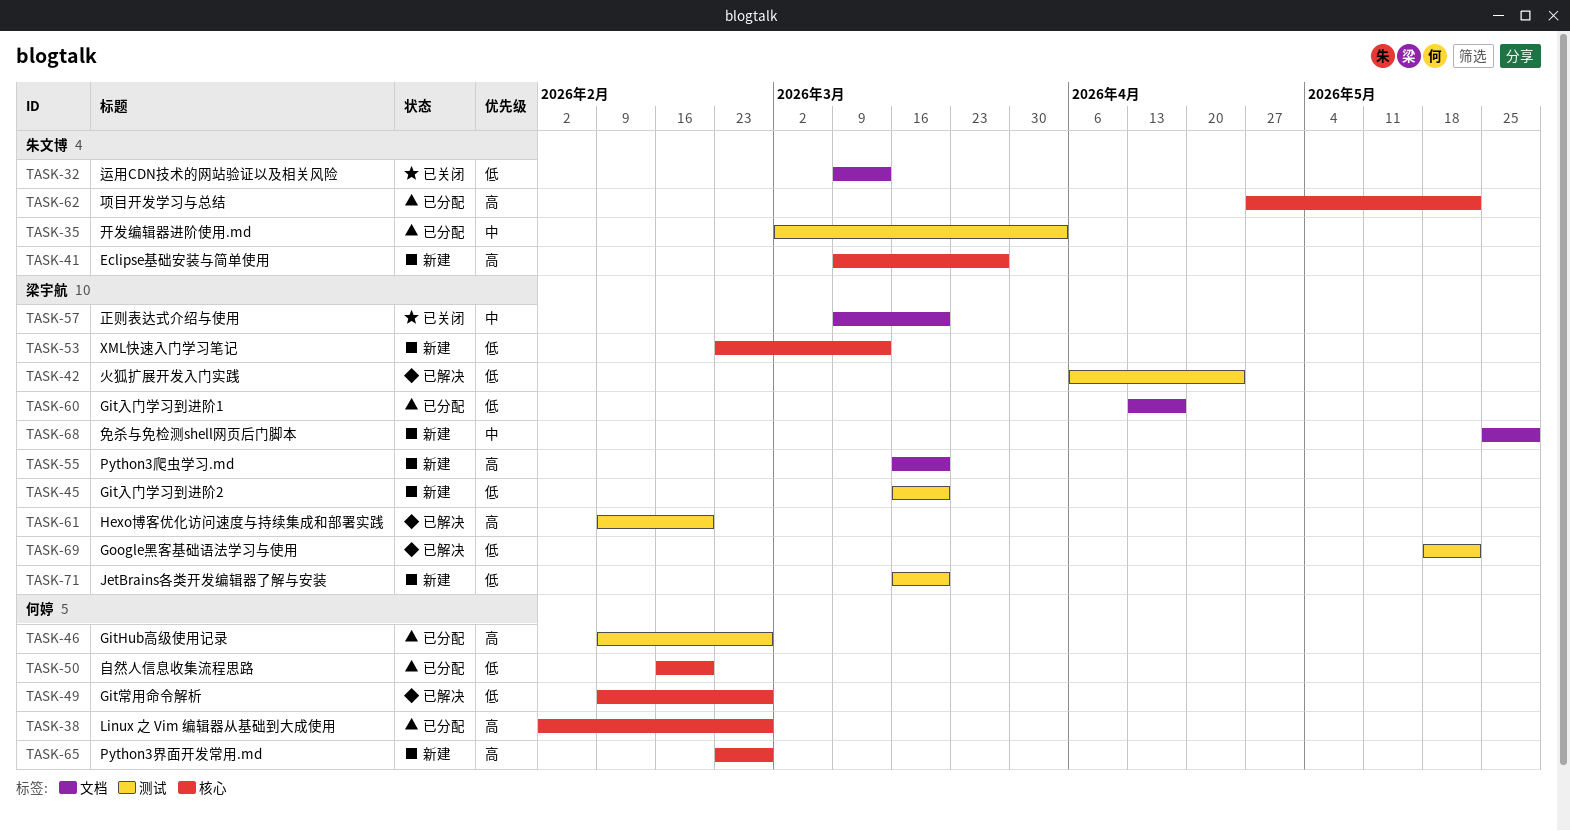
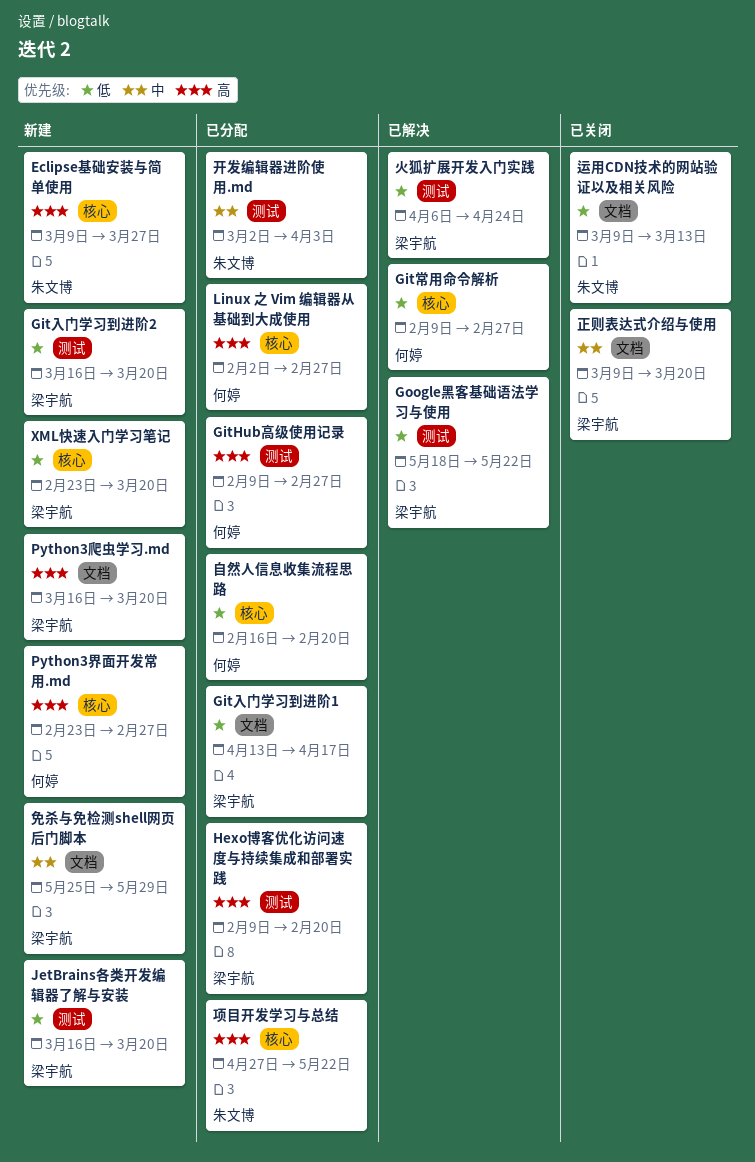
Hexo博客优化访问速度与持续集成和部署实践, status: 已解决 -> 已分配
XML快速入门学习笔记, due: Mar 13 -> Mar 20

